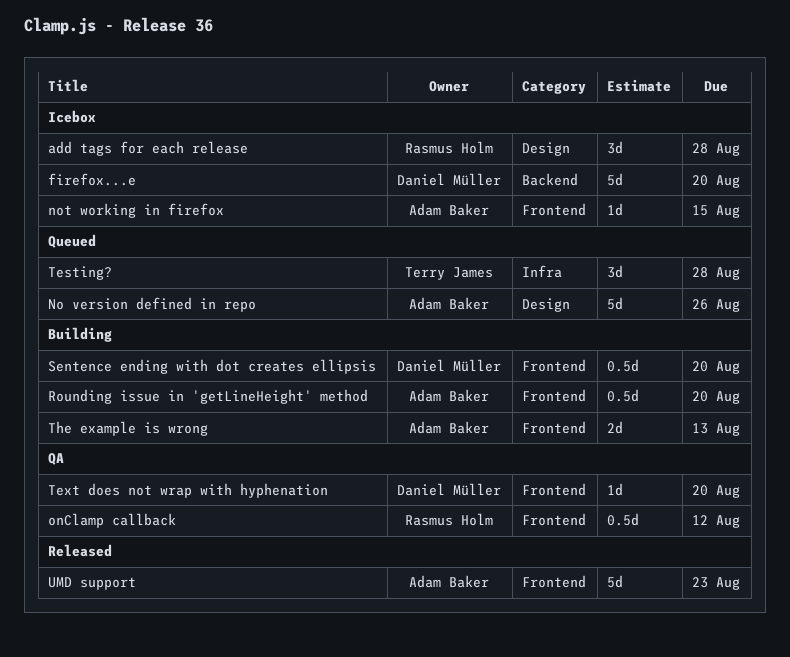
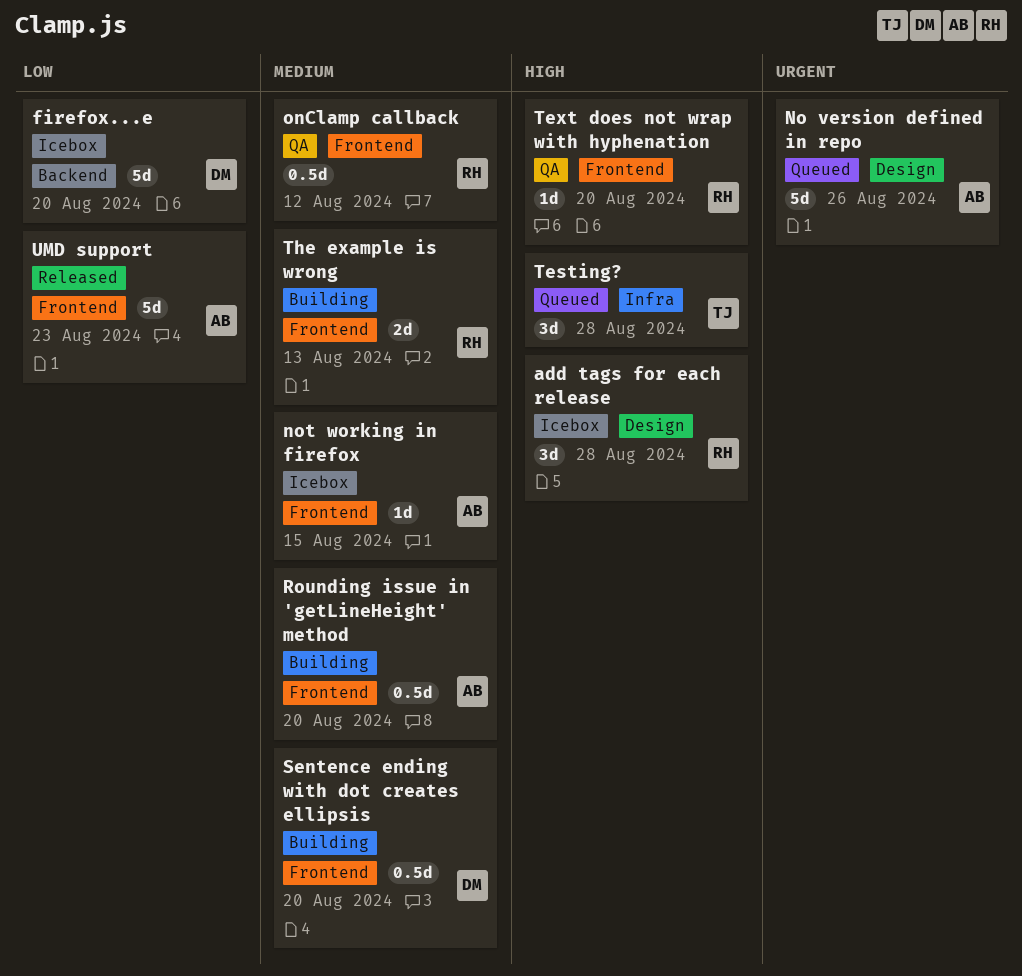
Text does not wrap with hyphenation, owner: Daniel Müller -> Rasmus Holm
The example is wrong, owner: Adam Baker -> Rasmus Holm

